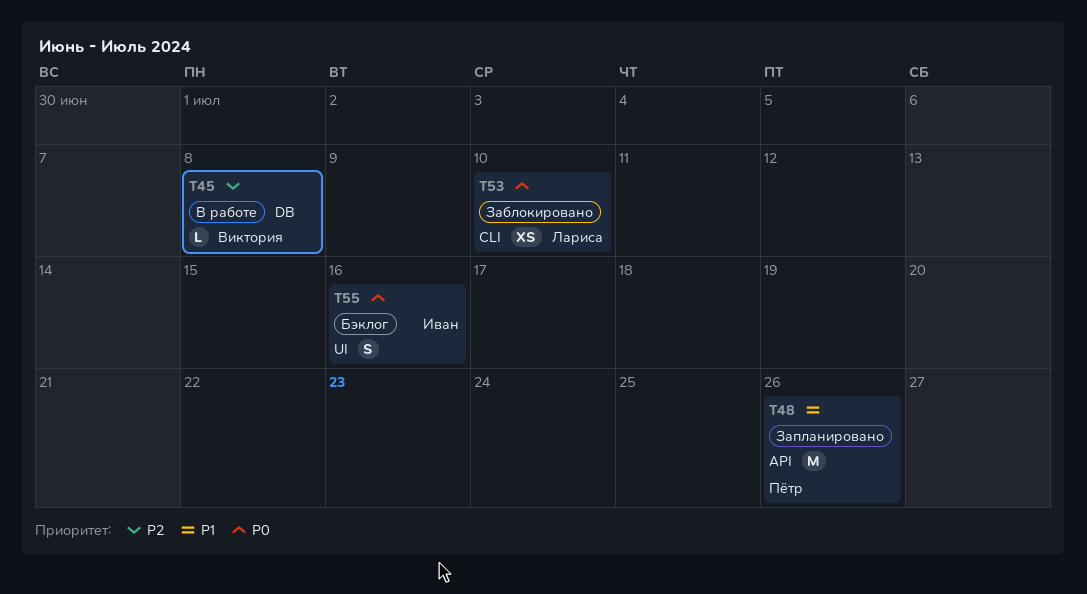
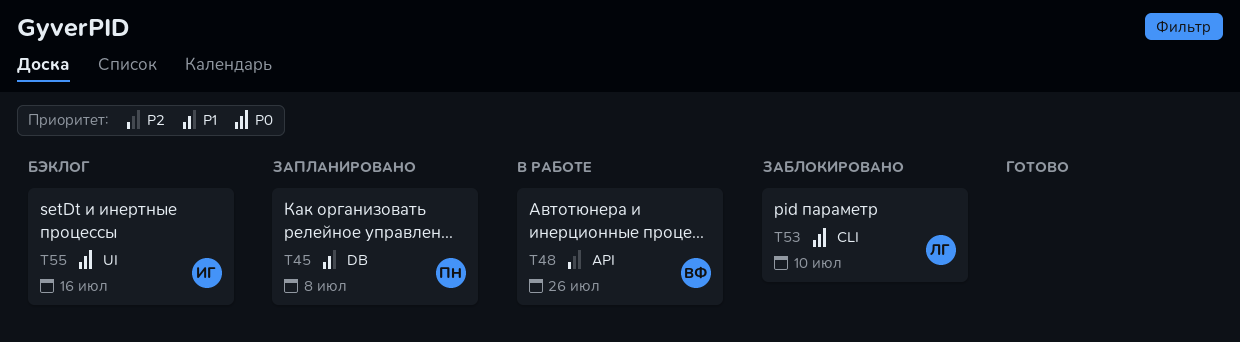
T45, status: В работе -> Запланировано
T45, owner: Виктория -> Пётр
T45, priority: P2 -> P1
T48, status: Запланировано -> В работе
T48, owner: Пётр -> Виктория
T48, priority: P1 -> P2

